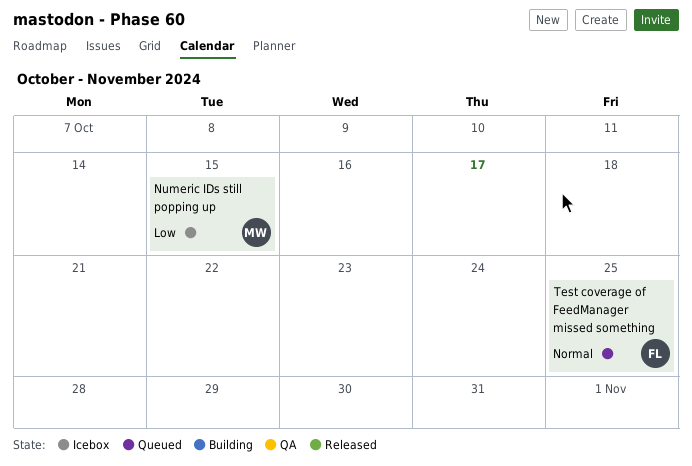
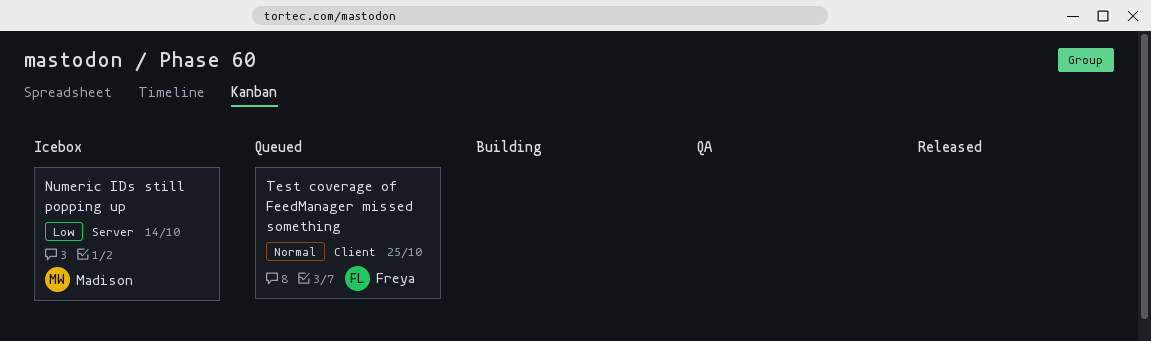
Numeric IDs still popping up, due: Oct 15 -> Oct 14

